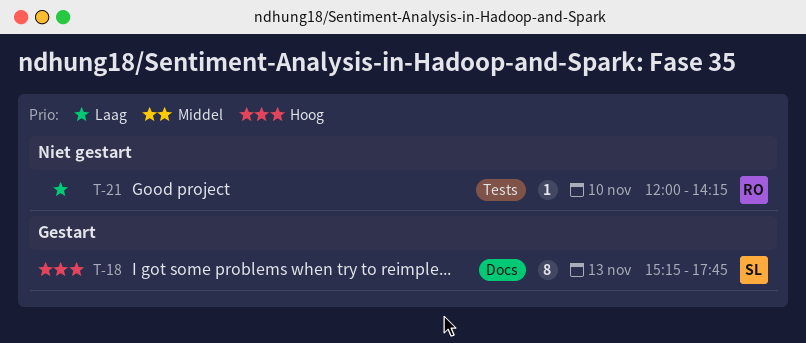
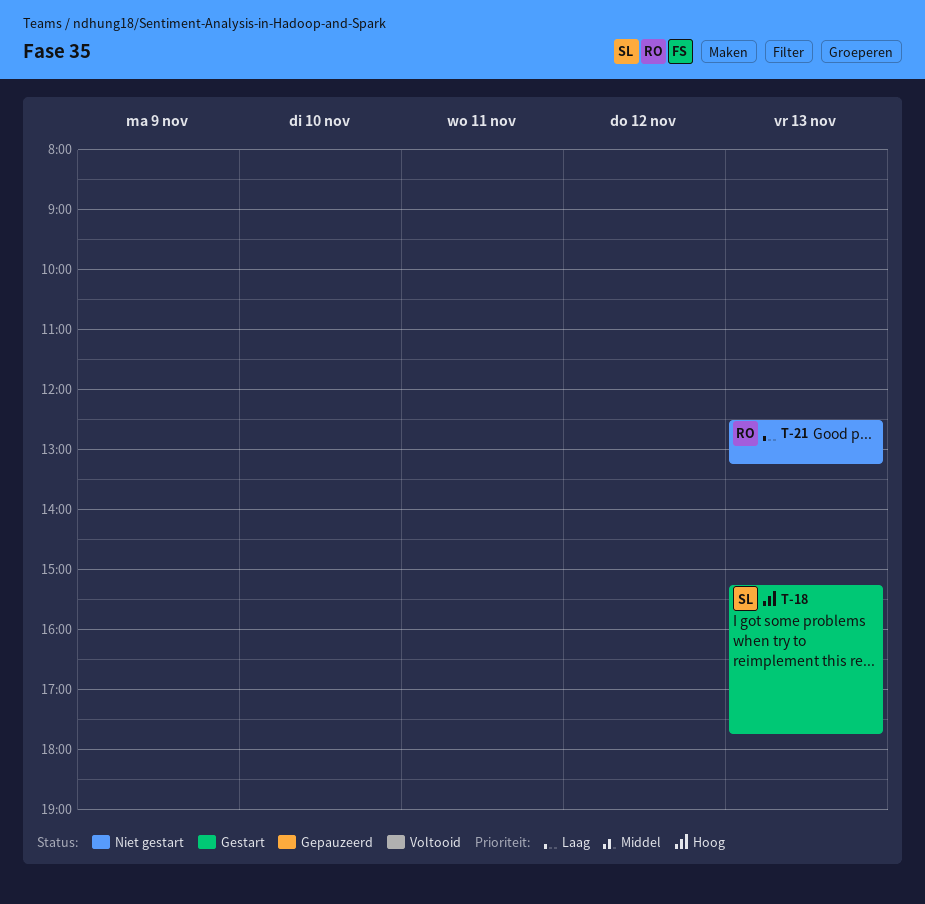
T-21, day: Nov 10 -> Nov 13
T-21, begins: 12:00 -> 12:30
T-21, ends: 14:15 -> 13:15

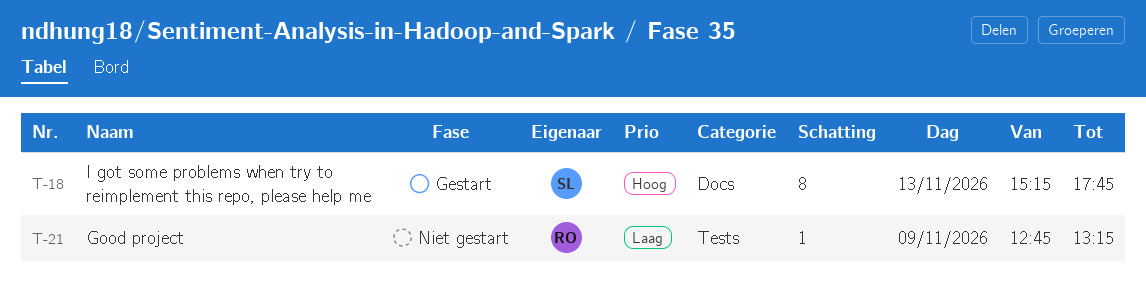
T-21, day: Nov 13 -> Nov 9
T-21, begins: 12:30 -> 12:45

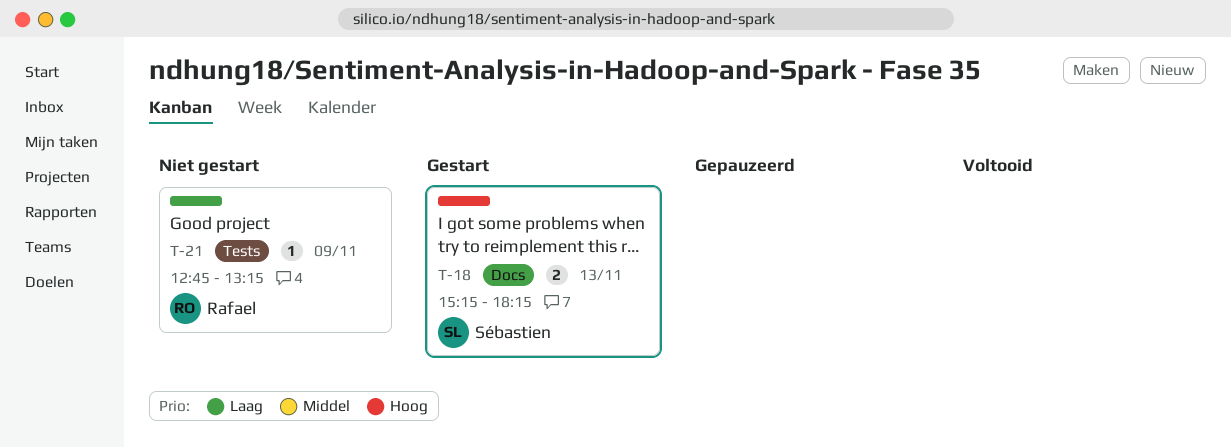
T-18, estimate: 8 -> 2
T-18, ends: 17:45 -> 18:15

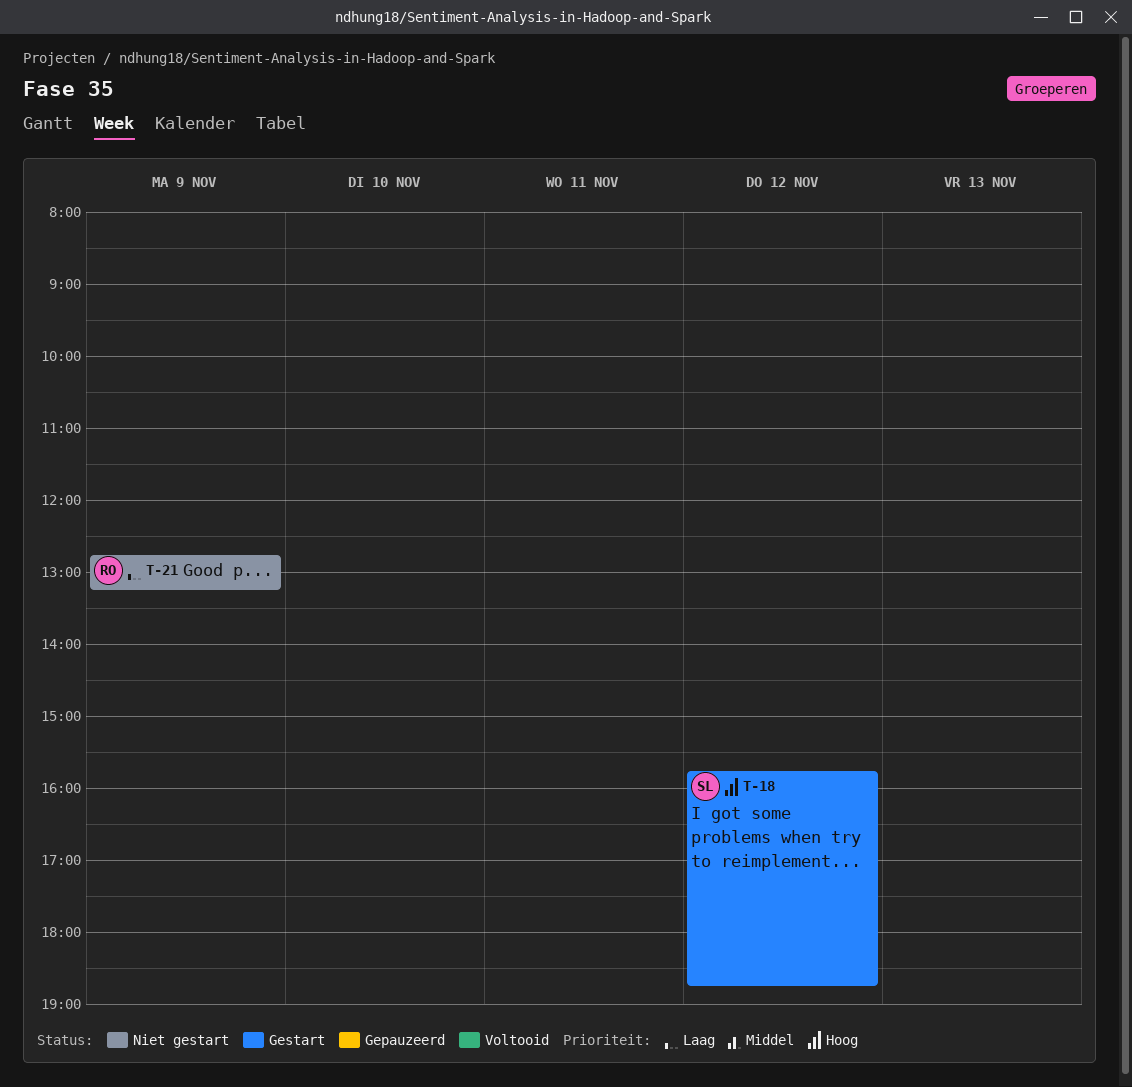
T-18, day: Nov 13 -> Nov 12
T-18, begins: 15:15 -> 15:45
T-18, ends: 18:15 -> 18:45

